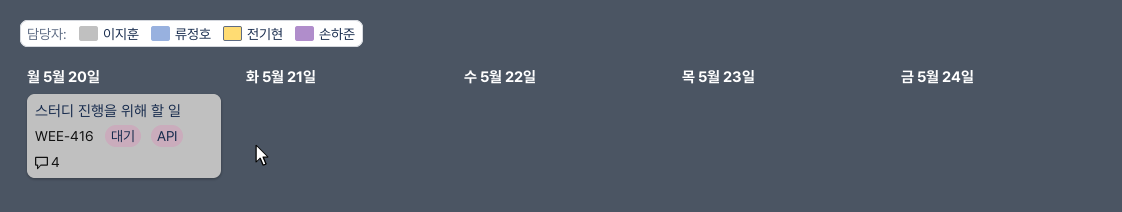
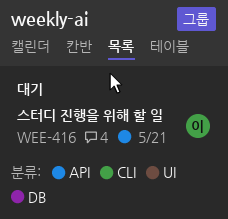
WEE-416, due: May 20 -> May 21

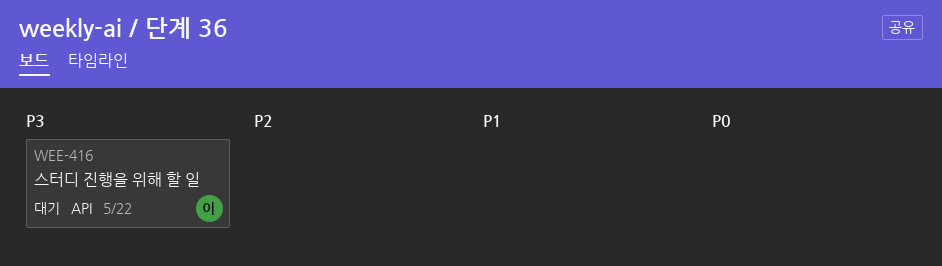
WEE-416, due: May 21 -> May 22

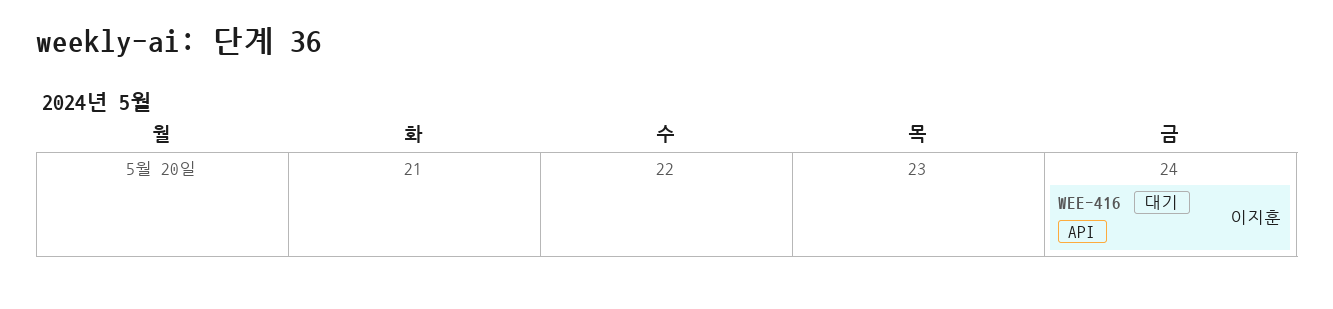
WEE-416, due: May 22 -> May 24

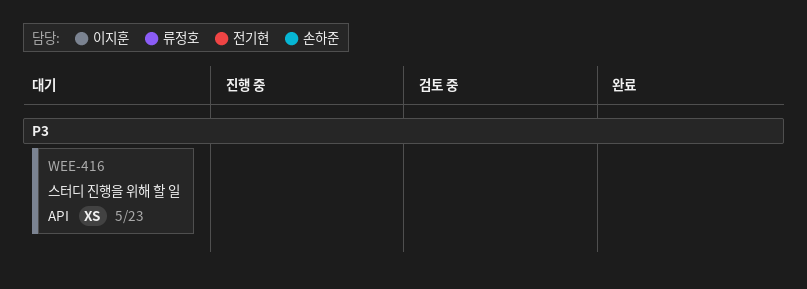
WEE-416, due: May 24 -> May 23

